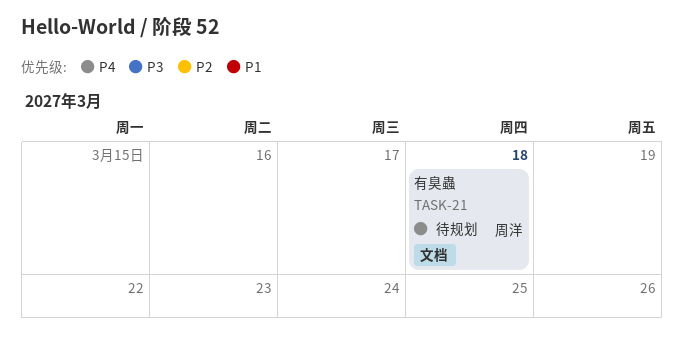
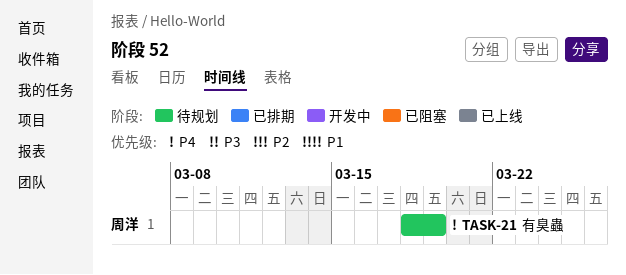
TASK-21, due: Mar 18 -> Mar 19

